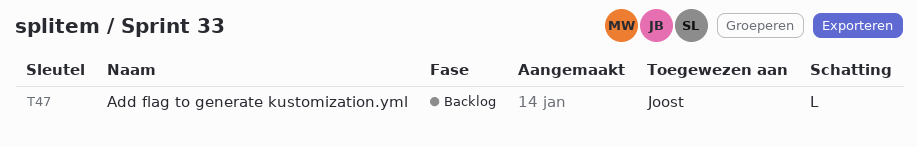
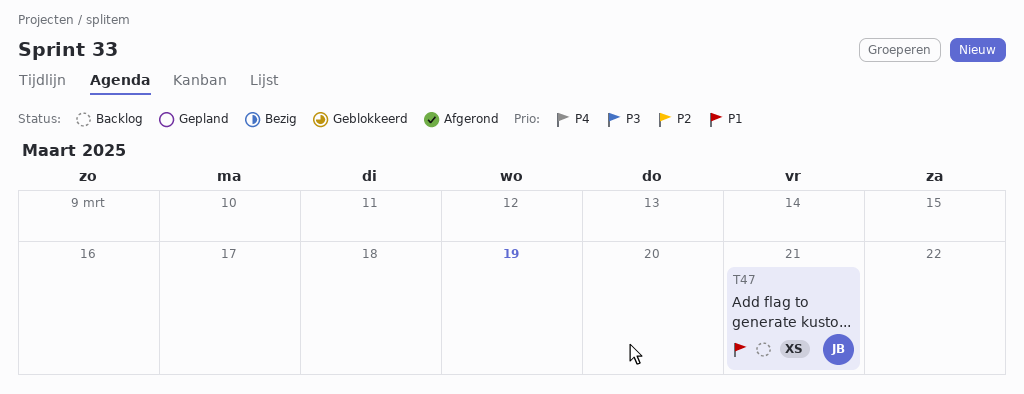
T47, estimate: L -> XS

